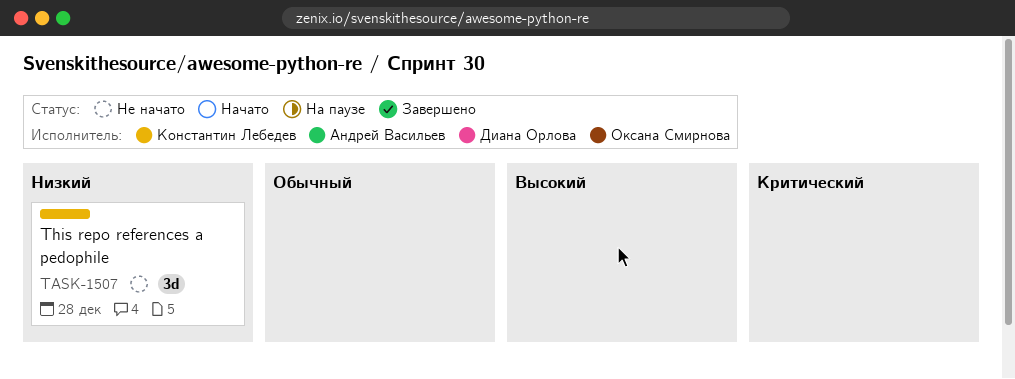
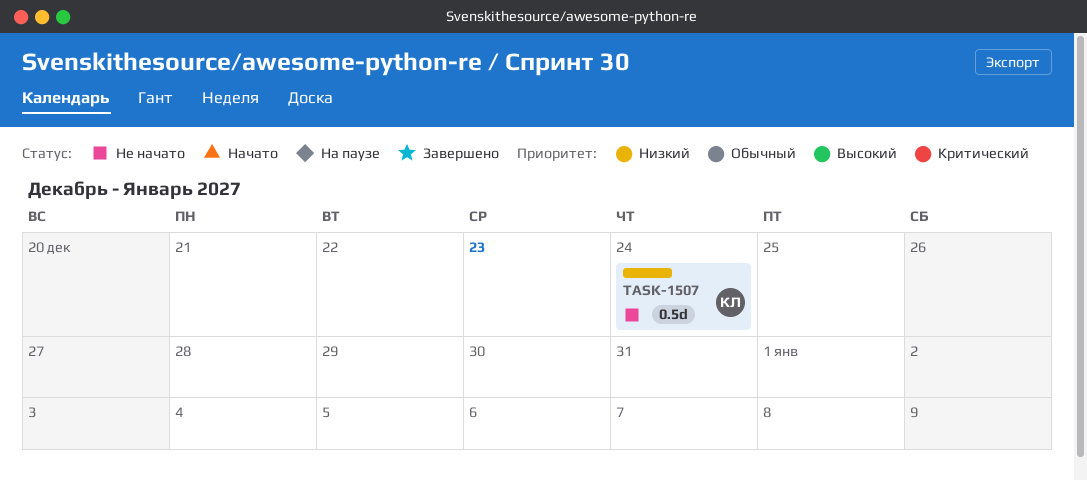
TASK-1507, estimate: 3d -> 0.5d
TASK-1507, due: Dec 28 -> Dec 24

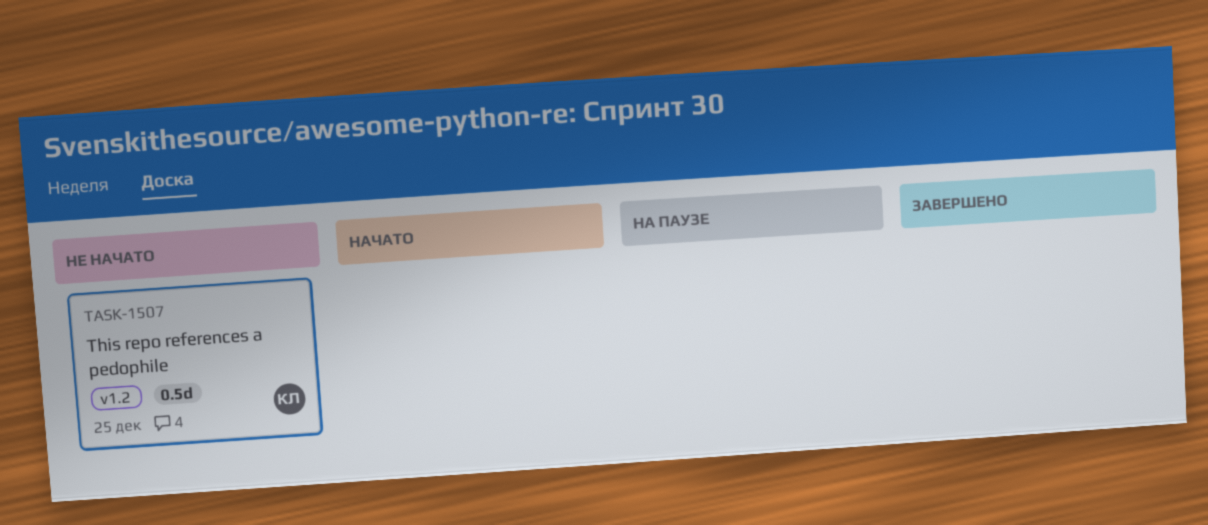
TASK-1507, due: Dec 24 -> Dec 25

